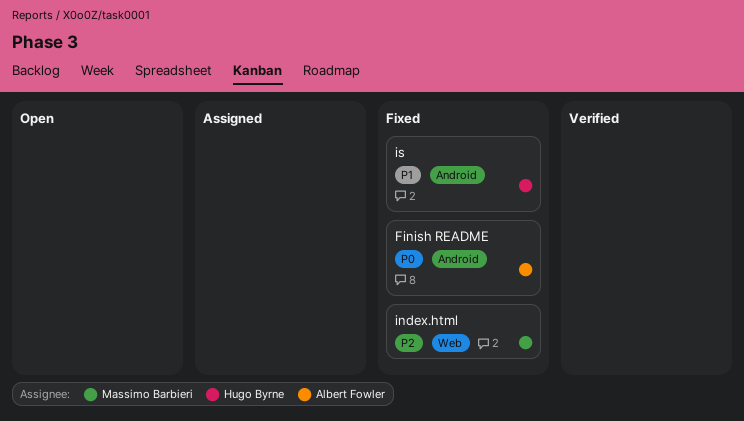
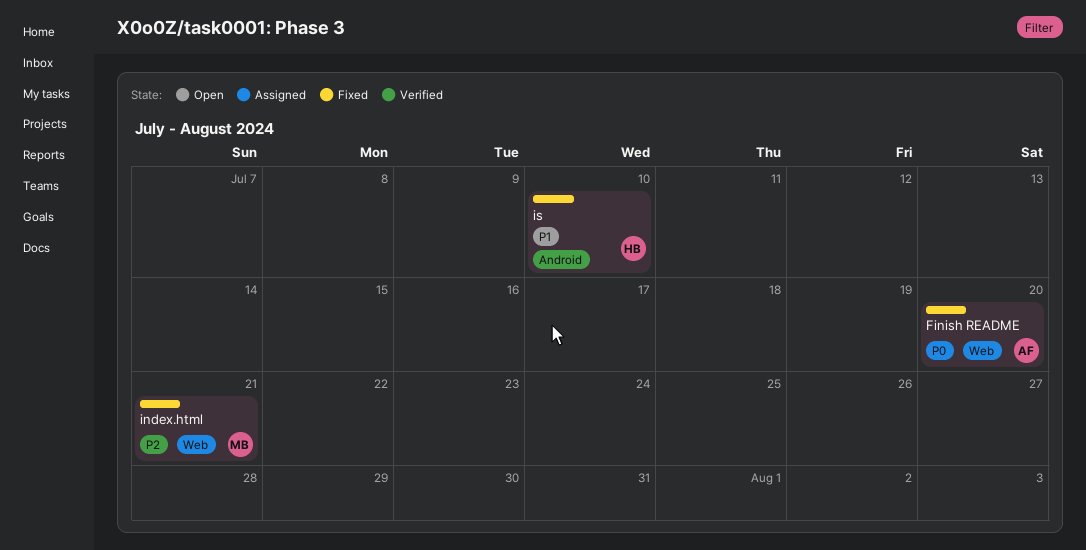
Finish README, label: Android -> Web

